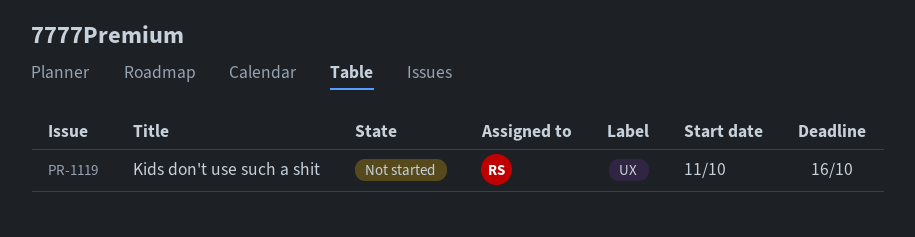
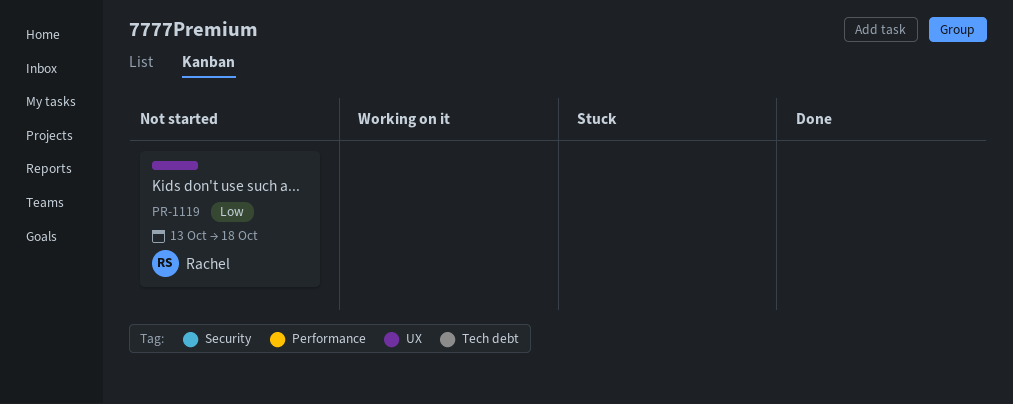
PR-1119, start: Oct 11 -> Oct 13
PR-1119, due: Oct 16 -> Oct 18

